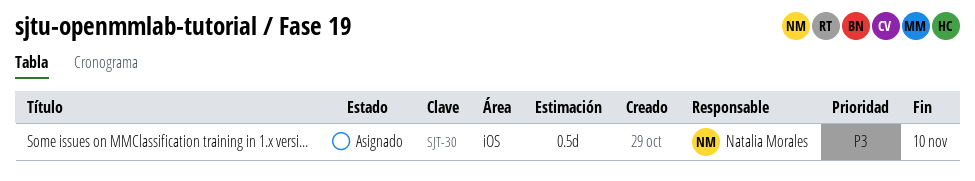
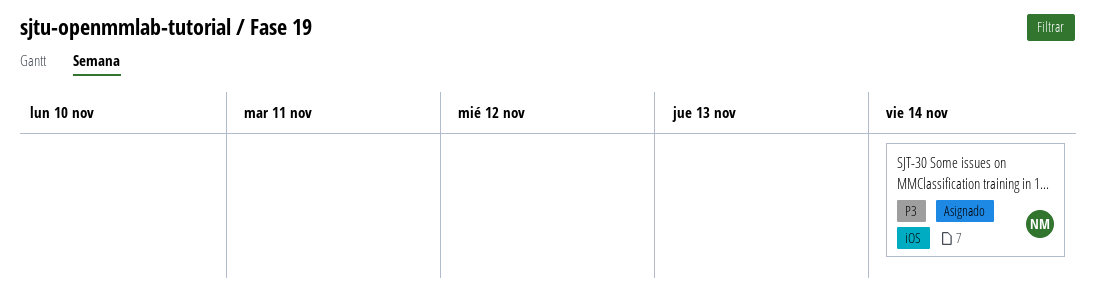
SJT-30, due: Nov 10 -> Nov 14

